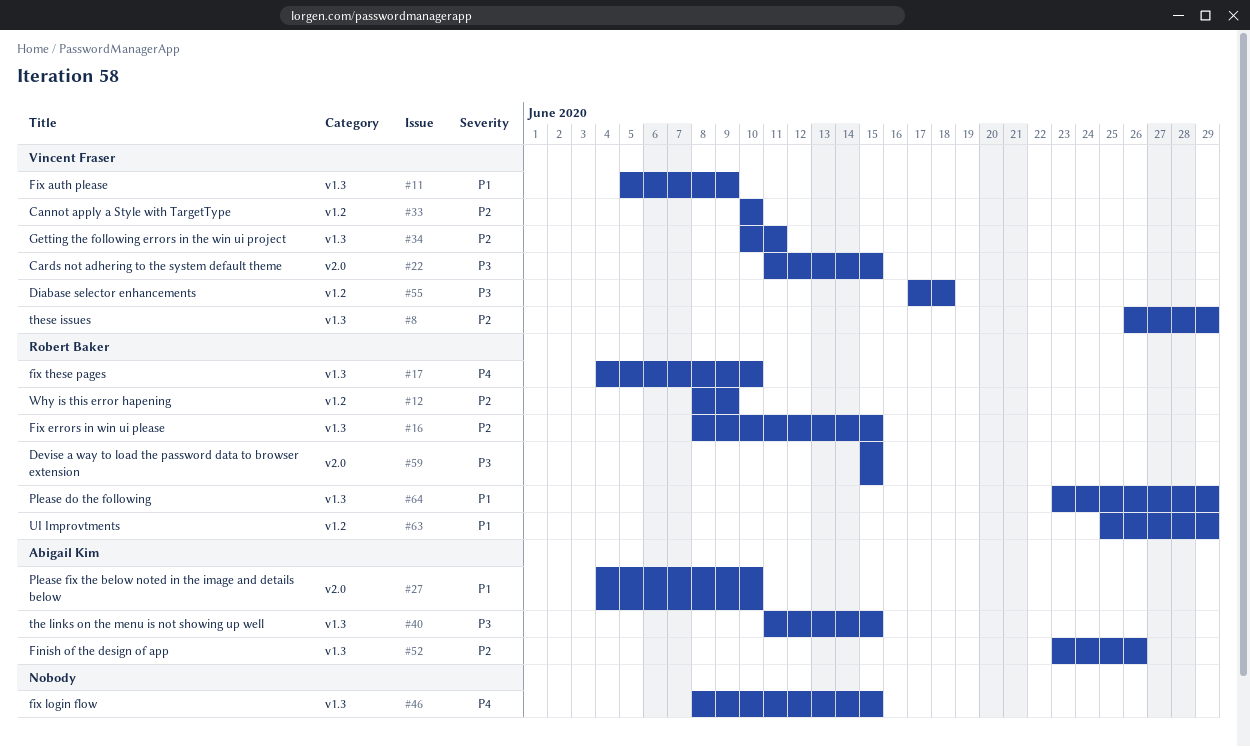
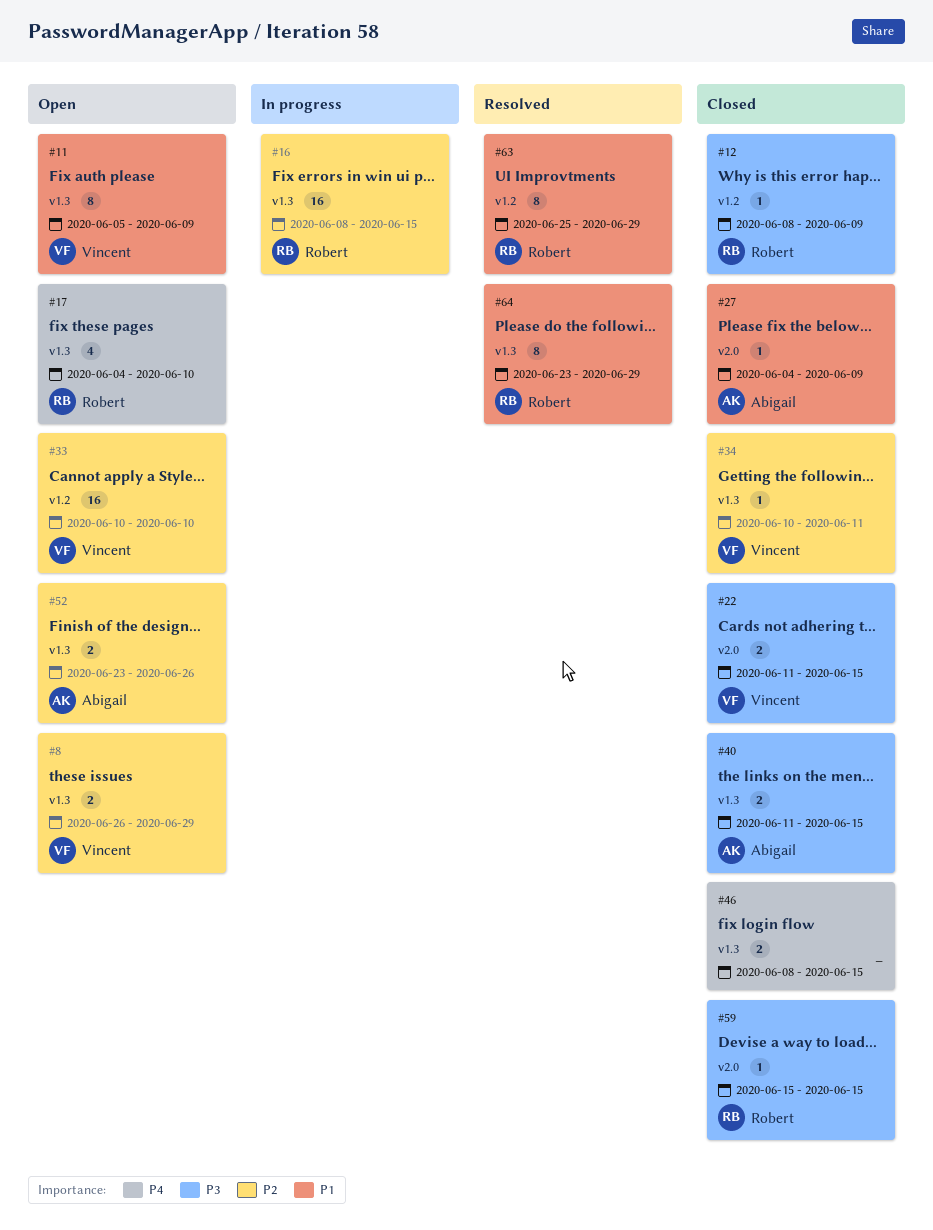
#12, priority: P2 -> P3
#27, due: Jun 10 -> Jun 9
#55: present -> none

